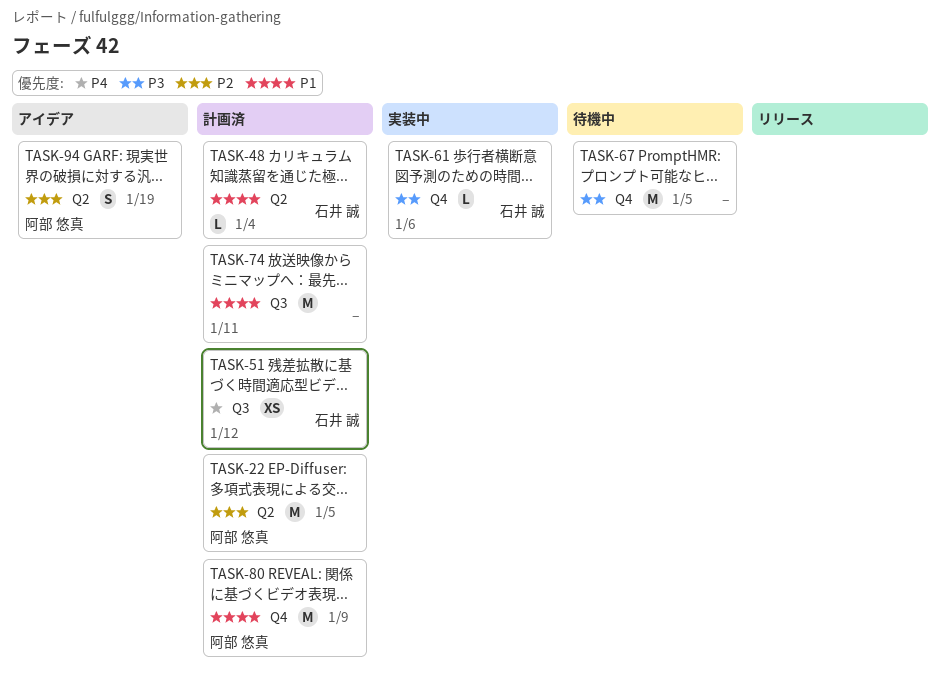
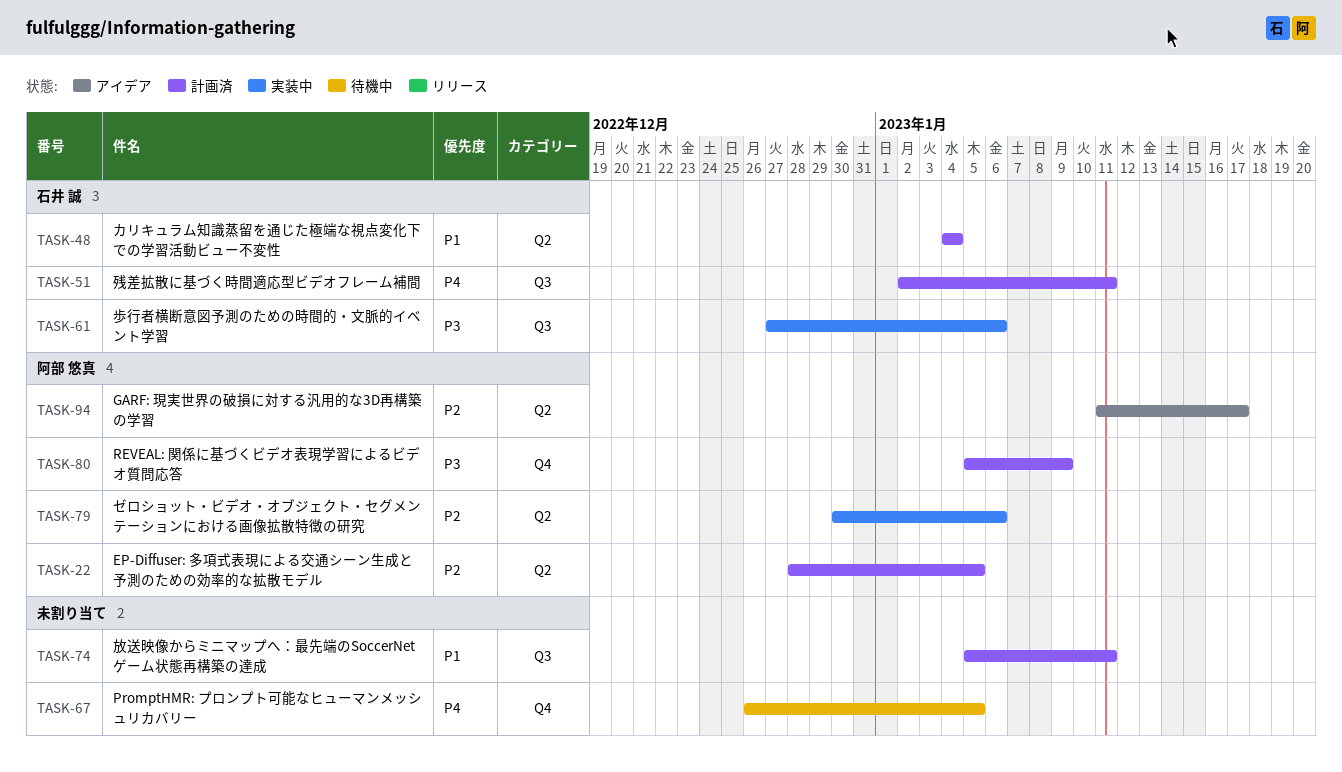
TASK-51, due: Jan 12 -> Jan 11
TASK-61, label: Q4 -> Q3
TASK-67, priority: P3 -> P4
TASK-79: none -> present
TASK-80, priority: P1 -> P3
TASK-94, due: Jan 19 -> Jan 17

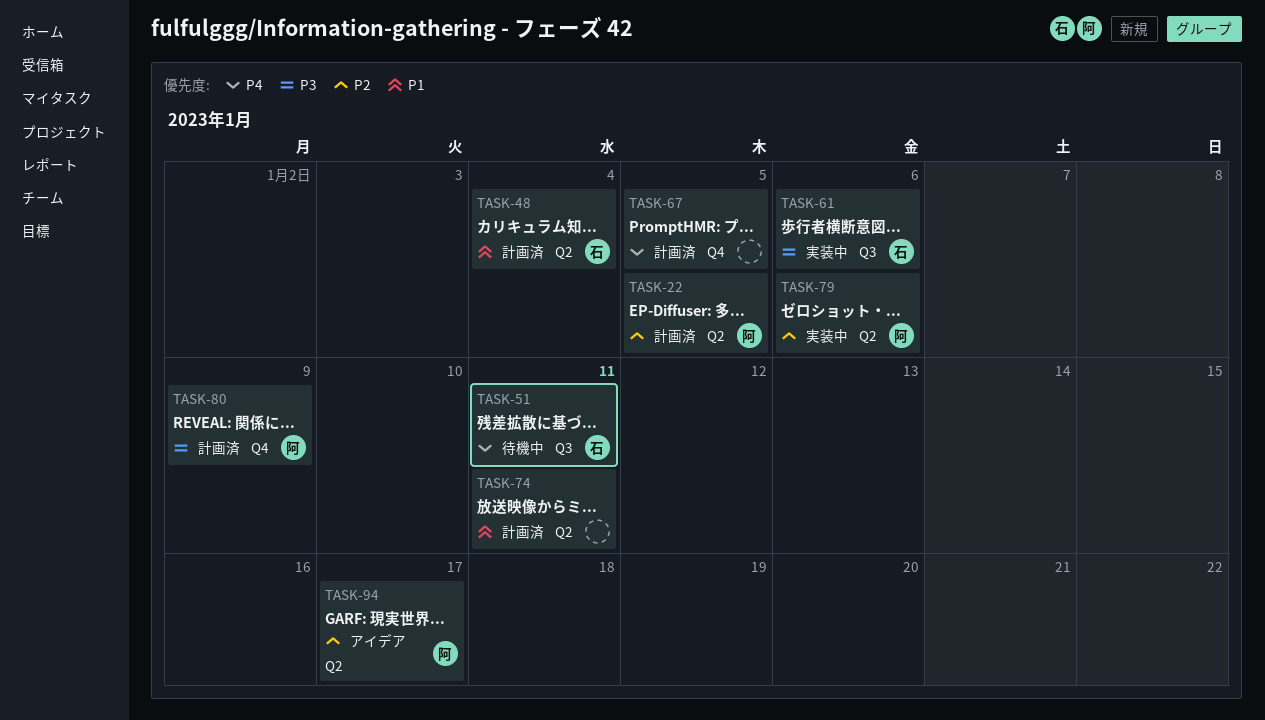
TASK-51, status: 計画済 -> 待機中
TASK-67, status: 待機中 -> 計画済
TASK-74, label: Q3 -> Q2

